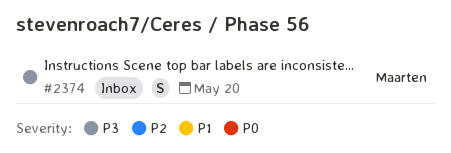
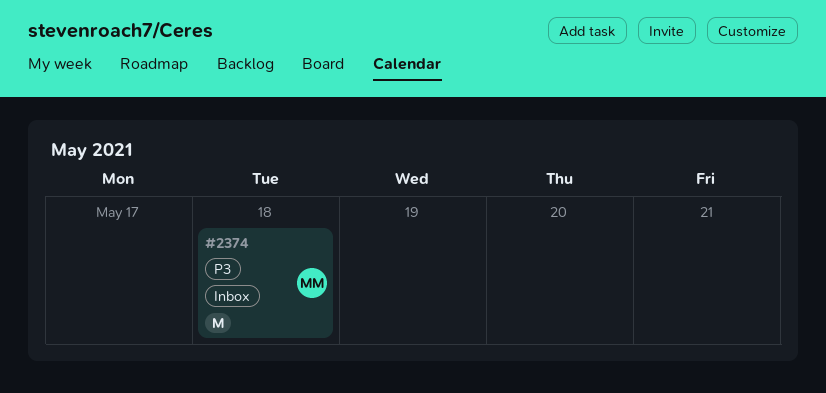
#2374, estimate: S -> M
#2374, due: May 20 -> May 18

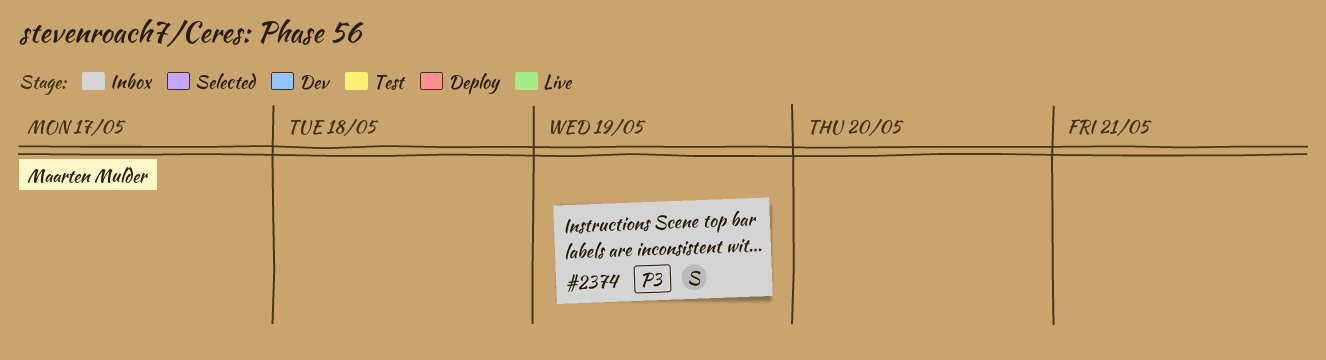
#2374, estimate: M -> S
#2374, due: May 18 -> May 19

